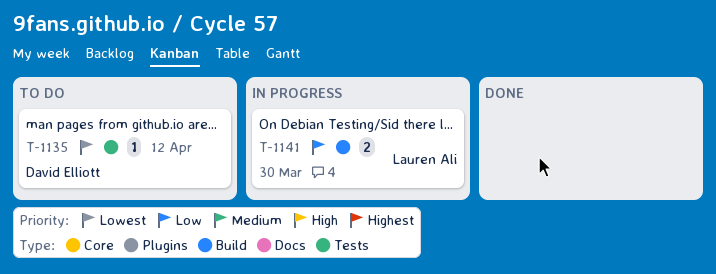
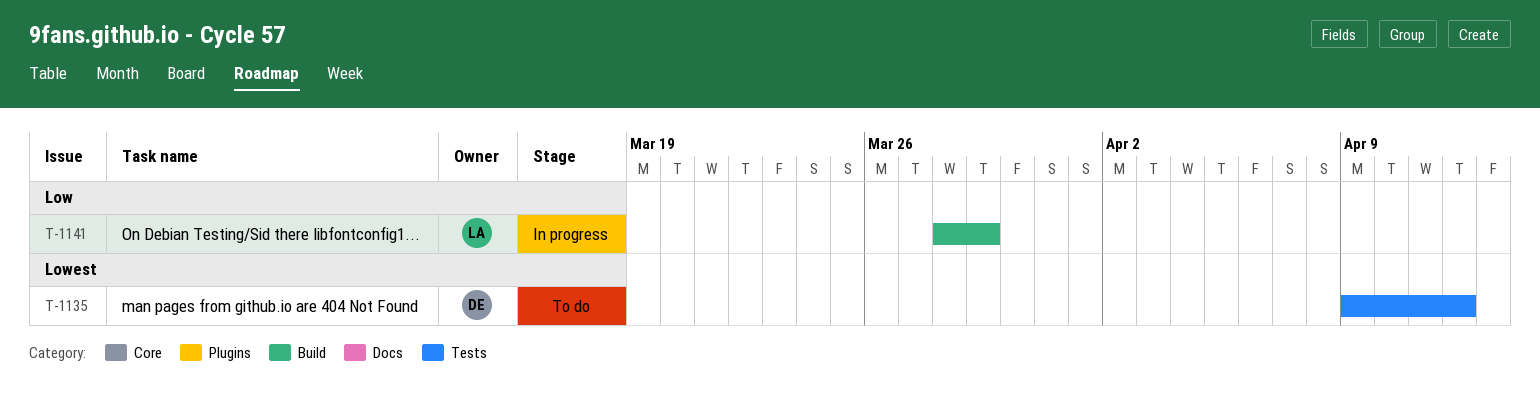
T-1141, due: Mar 30 -> Mar 29

